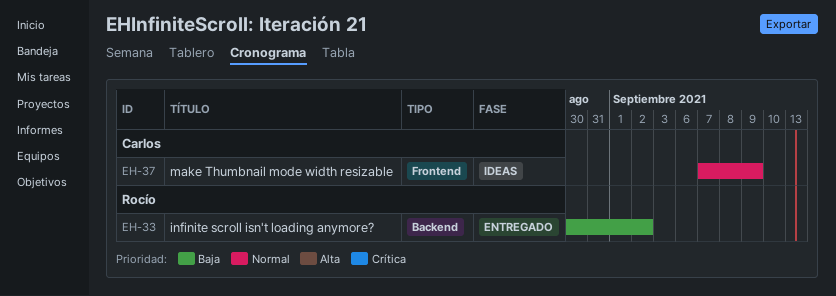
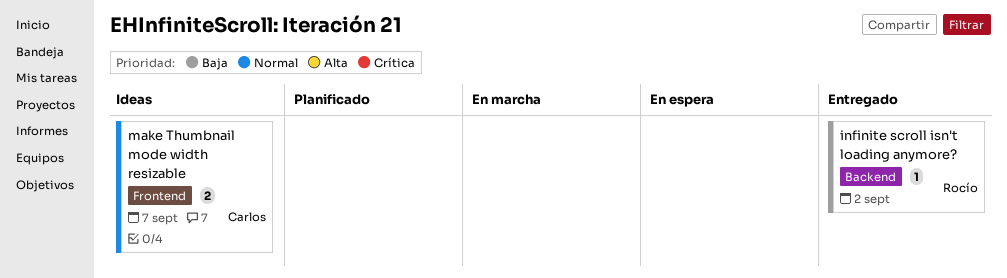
make Thumbnail mode width resizable, due: Sep 9 -> Sep 7

